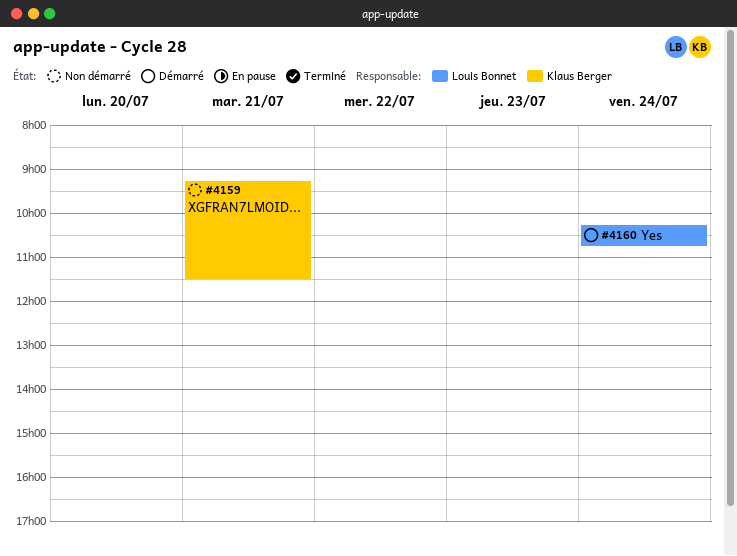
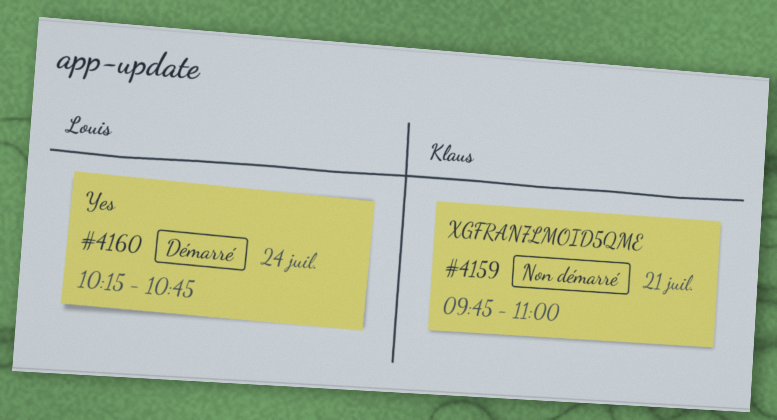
#4159, begins: 09:15 -> 09:45
#4159, ends: 11:30 -> 11:00

